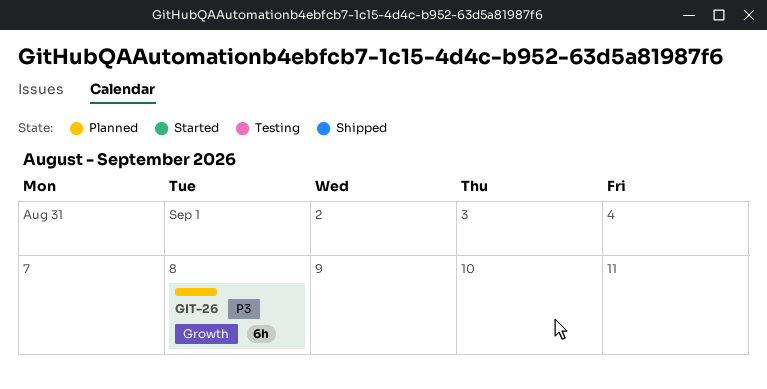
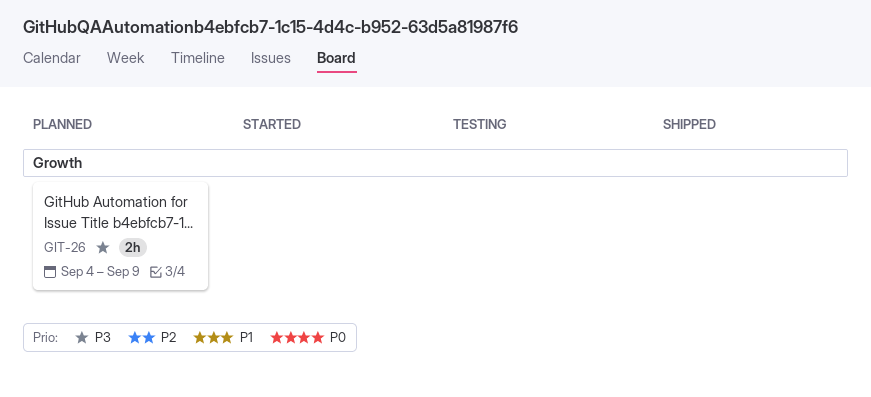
GIT-26, estimate: 6h -> 2h
GIT-26, due: Sep 8 -> Sep 9

